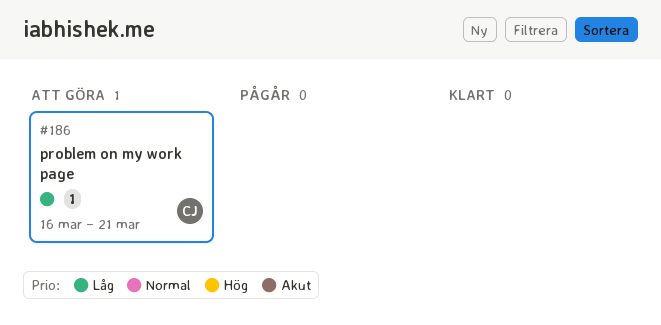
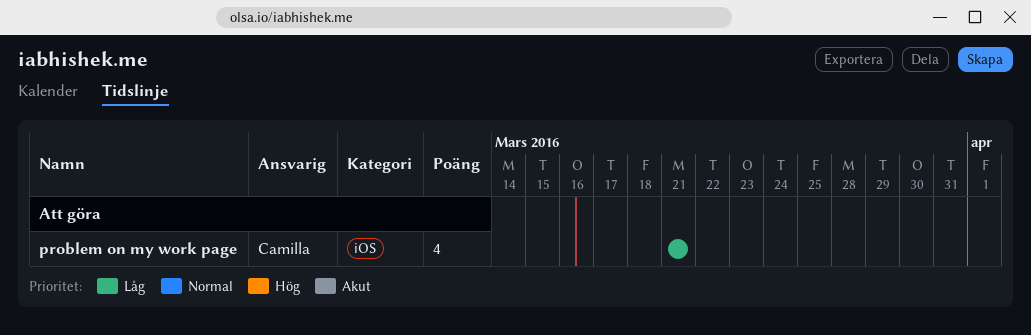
problem on my work page, estimate: 1 -> 4
problem on my work page, start: Mar 16 -> Mar 21

